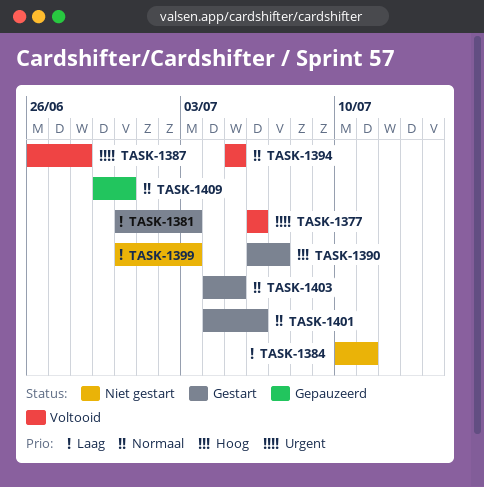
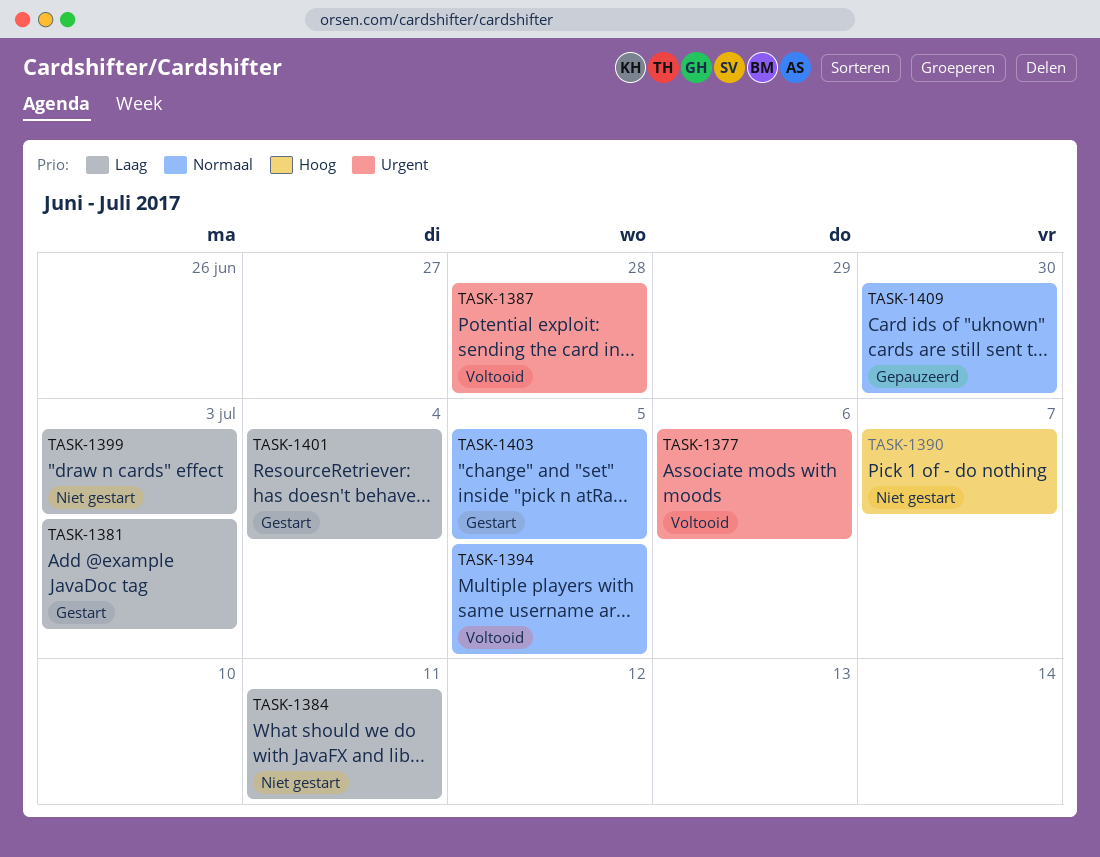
TASK-1390, status: Gestart -> Niet gestart
TASK-1401, priority: Normaal -> Laag
TASK-1401, due: Jul 6 -> Jul 4

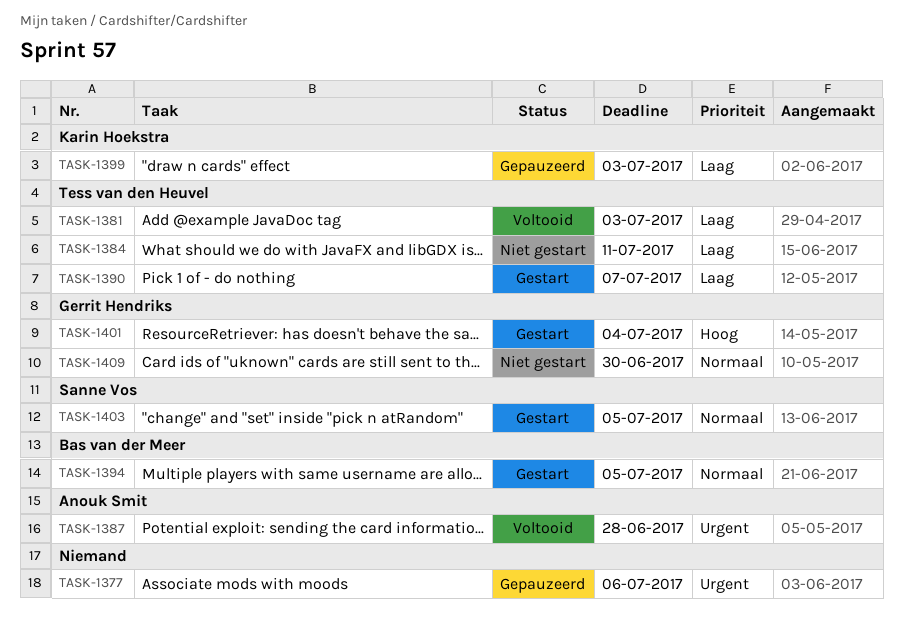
TASK-1377, status: Voltooid -> Gepauzeerd
TASK-1381, status: Gestart -> Voltooid
TASK-1390, status: Niet gestart -> Gestart
TASK-1390, priority: Hoog -> Laag
TASK-1394, status: Voltooid -> Gestart
TASK-1399, status: Niet gestart -> Gepauzeerd
TASK-1401, priority: Laag -> Hoog
TASK-1409, status: Gepauzeerd -> Niet gestart

